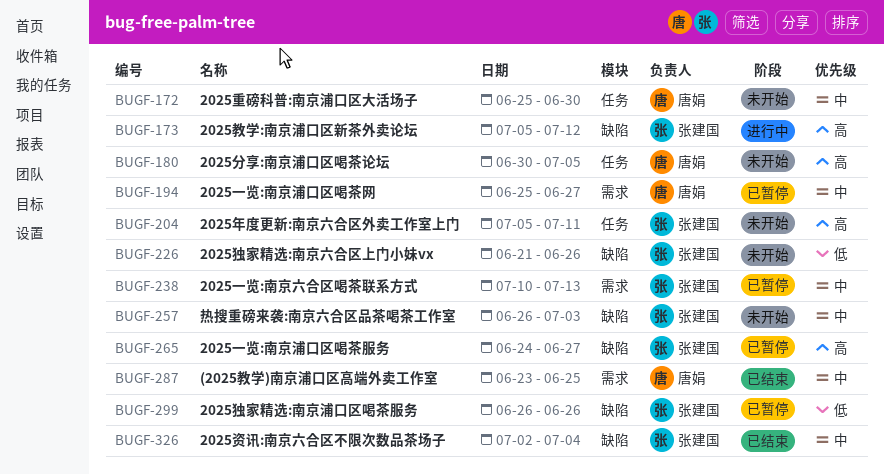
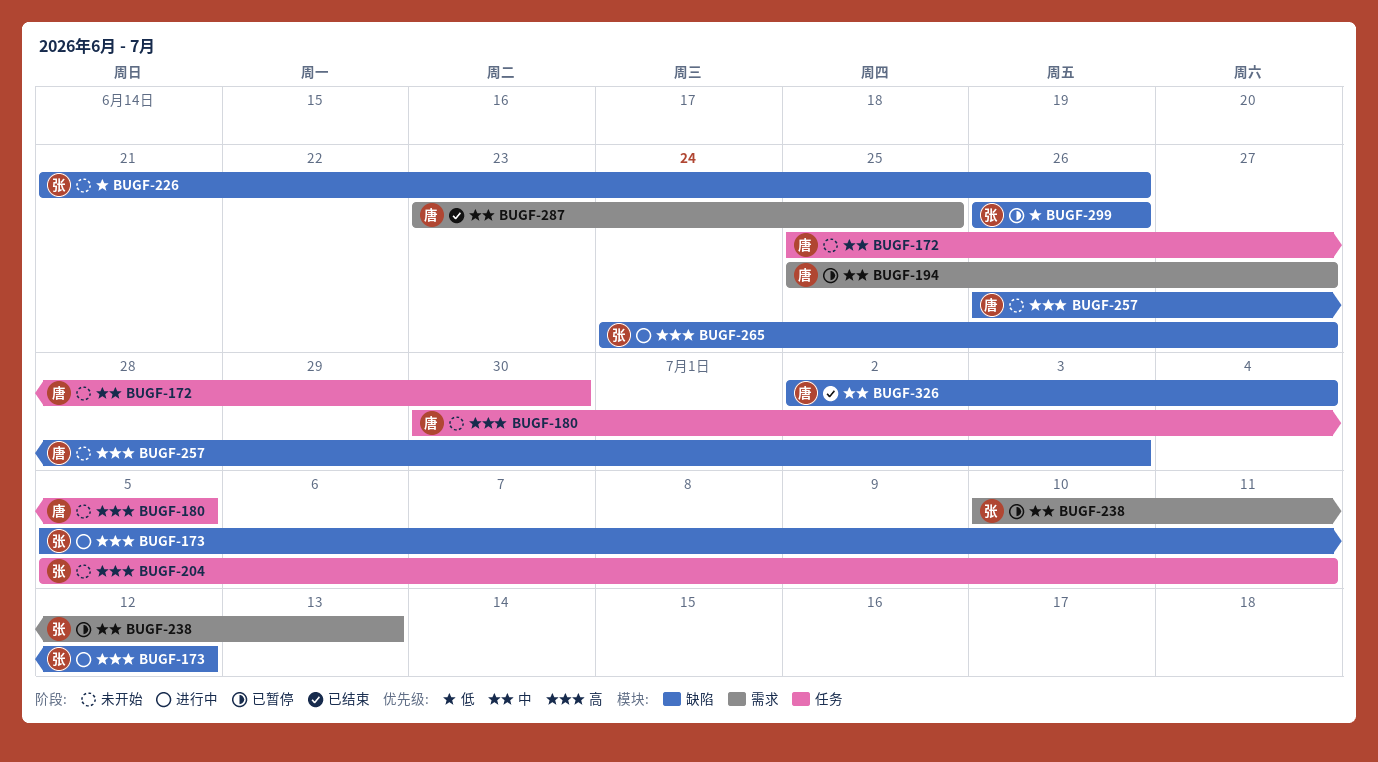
BUGF-257, owner: 张建国 -> 唐娟
BUGF-257, priority: 中 -> 高
BUGF-265, status: 已暂停 -> 进行中
BUGF-326, owner: 张建国 -> 唐娟

